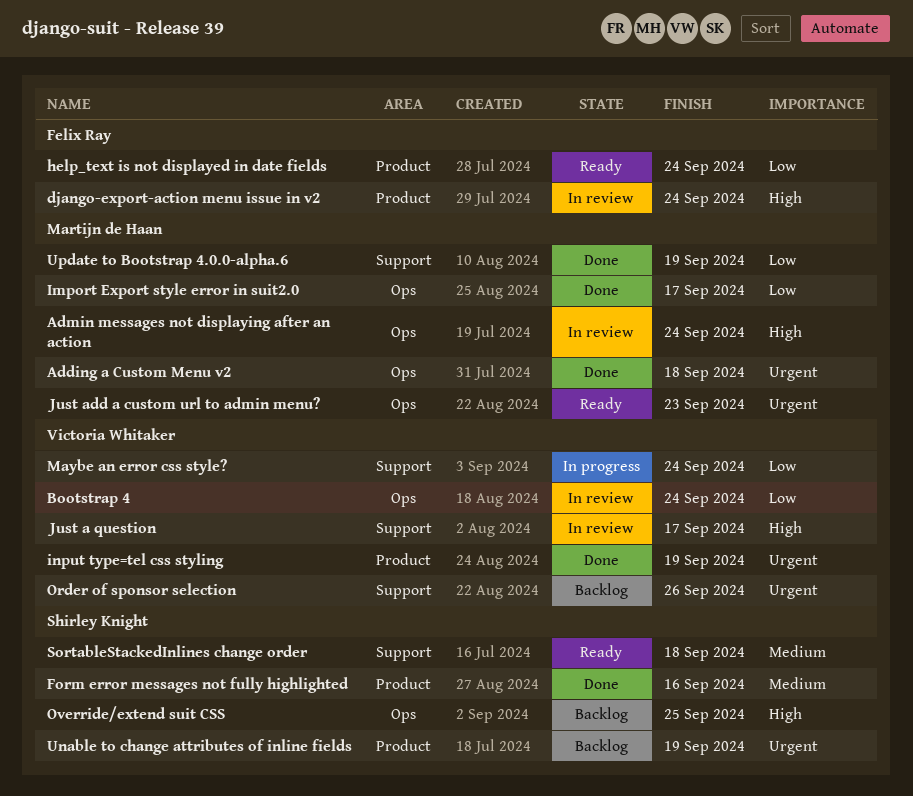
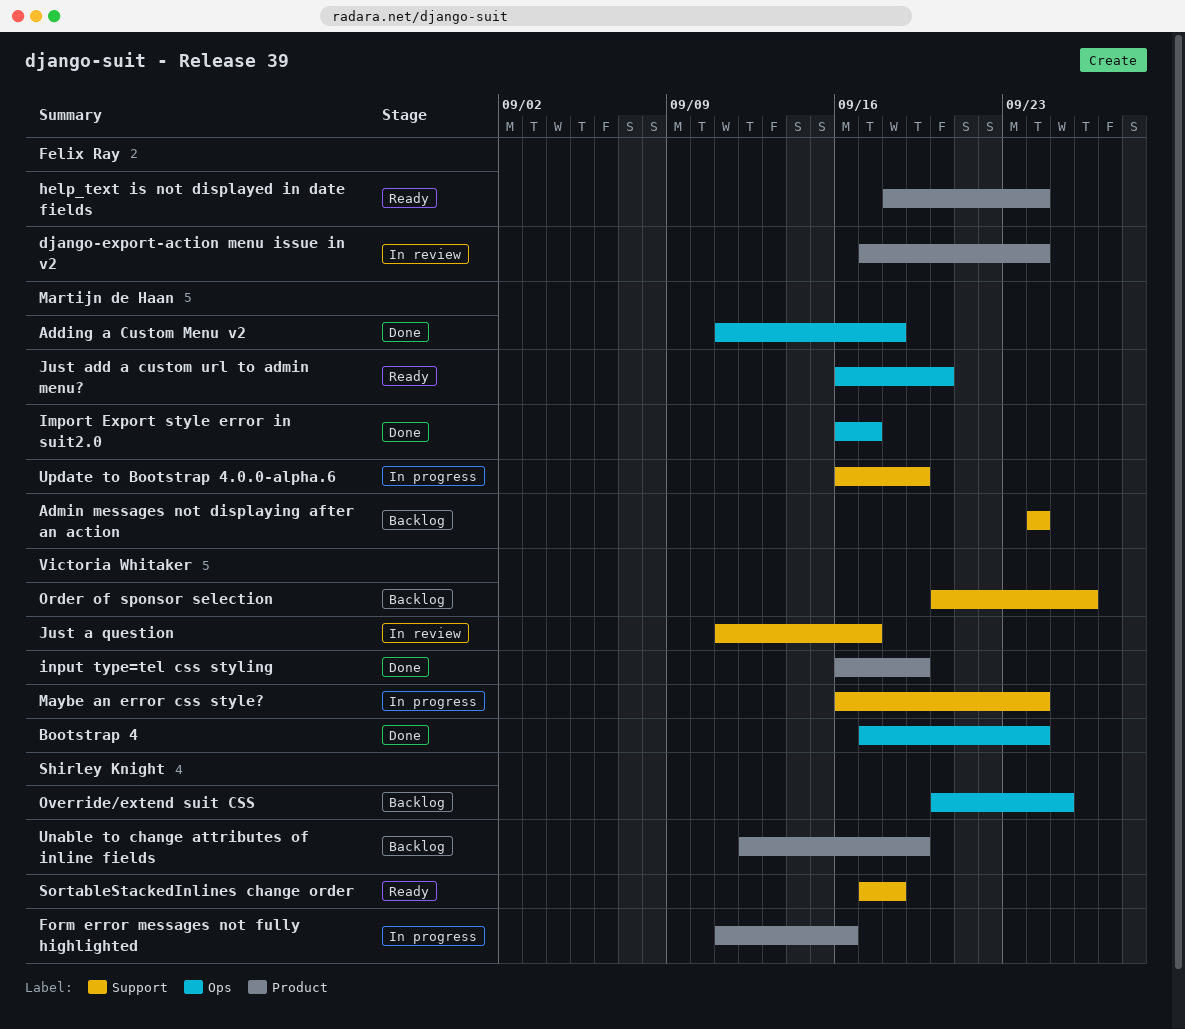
Admin messages not displaying after an action, status: In review -> Backlog
Admin messages not displaying after an action, label: Ops -> Support
Bootstrap 4, status: In review -> Done
Form error messages not fully highlighted, status: Done -> In progress
Just add a custom url to admin menu?, due: Sep 23 -> Sep 20
Update to Bootstrap 4.0.0-alpha.6, status: Done -> In progress

